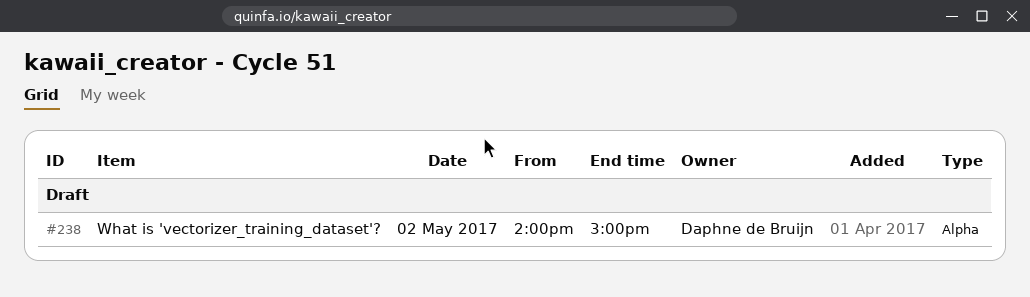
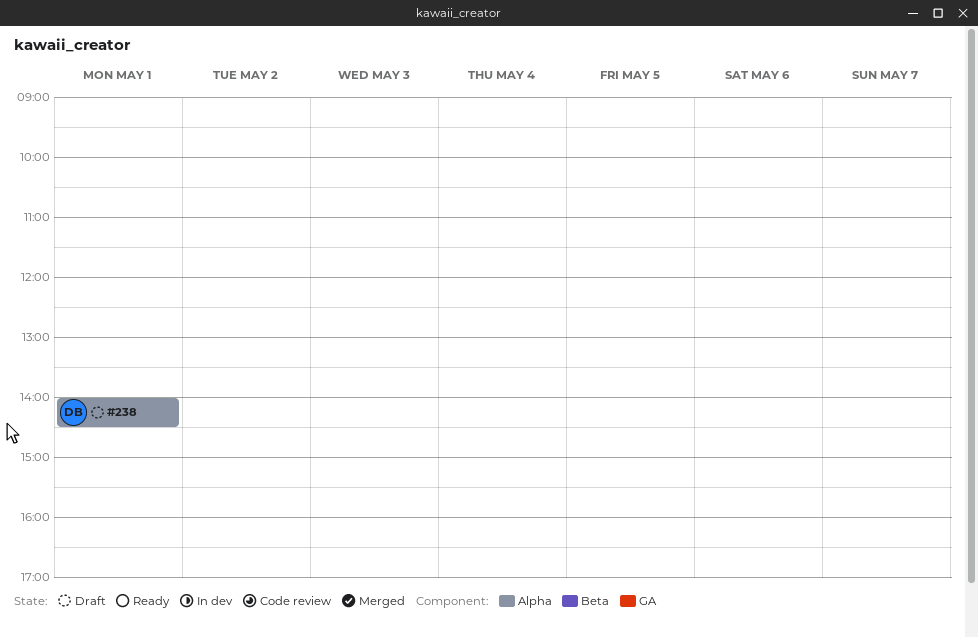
#238, day: May 2 -> May 1
#238, ends: 15:00 -> 14:30

